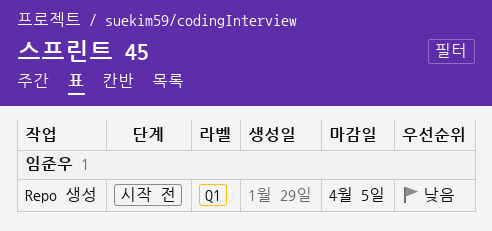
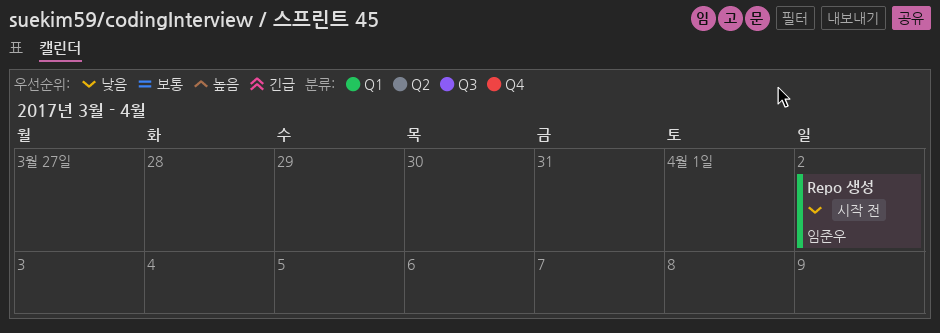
Repo 생성, due: Apr 5 -> Apr 2

